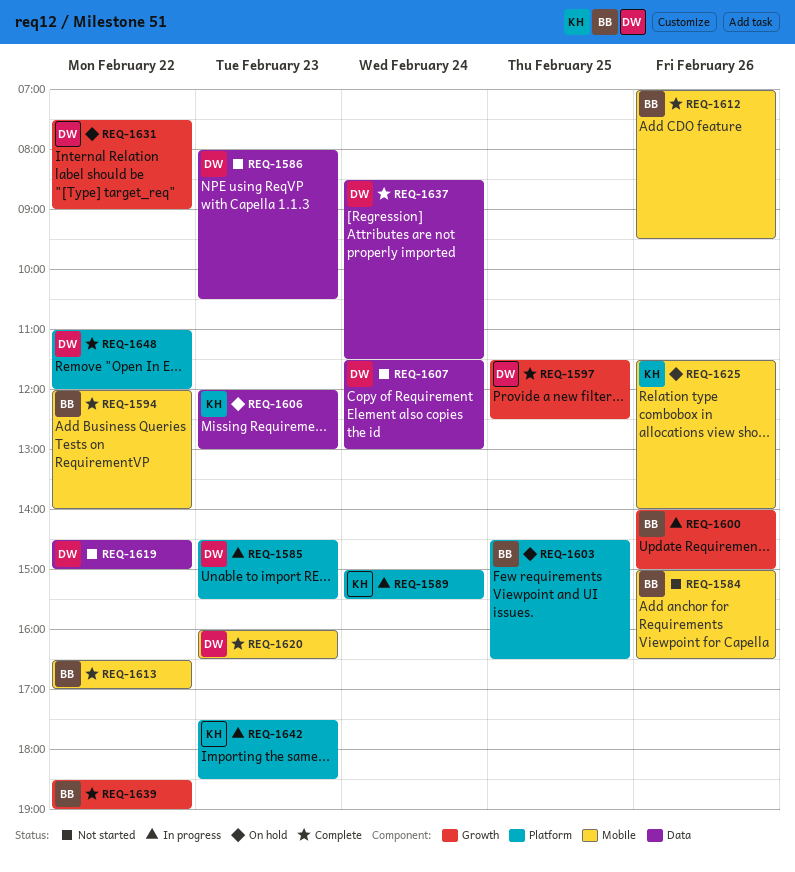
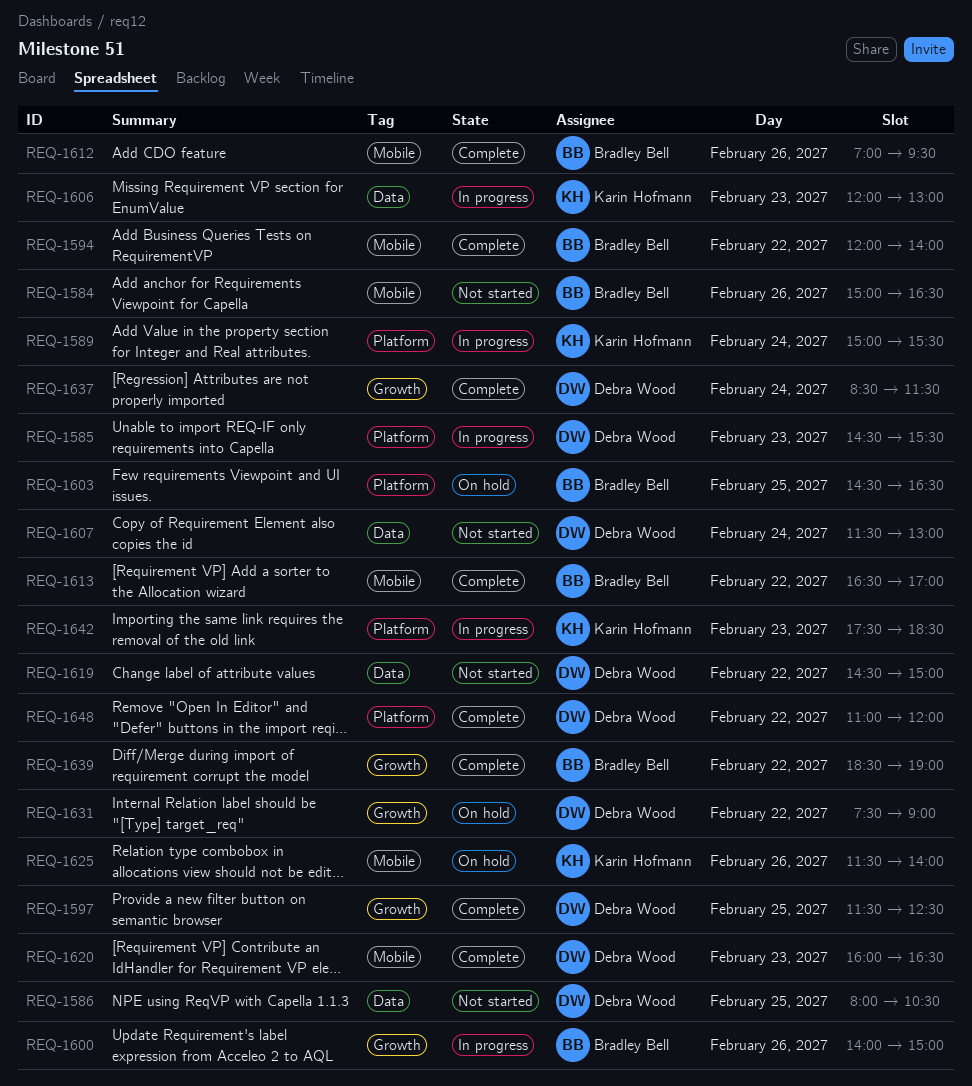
REQ-1586, day: Feb 23 -> Feb 25
REQ-1606, status: On hold -> In progress
REQ-1637, label: Data -> Growth

